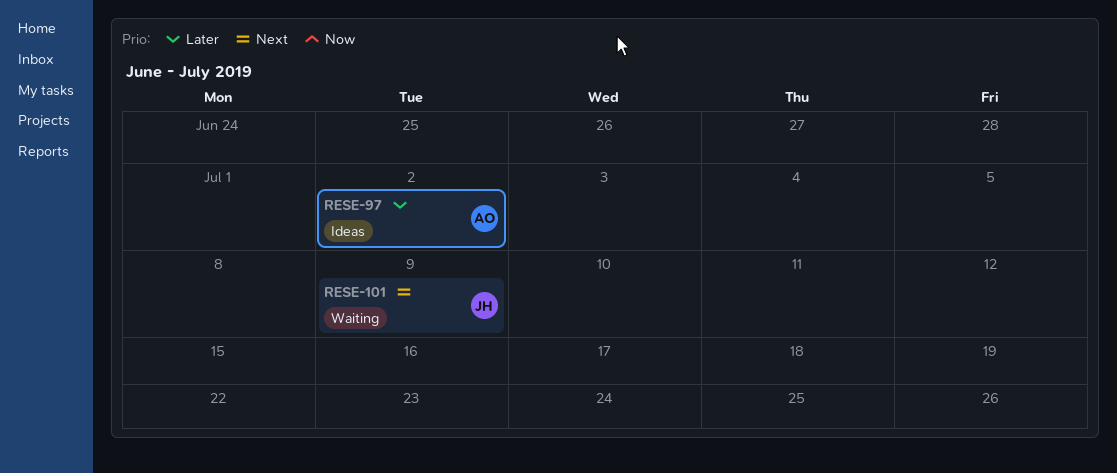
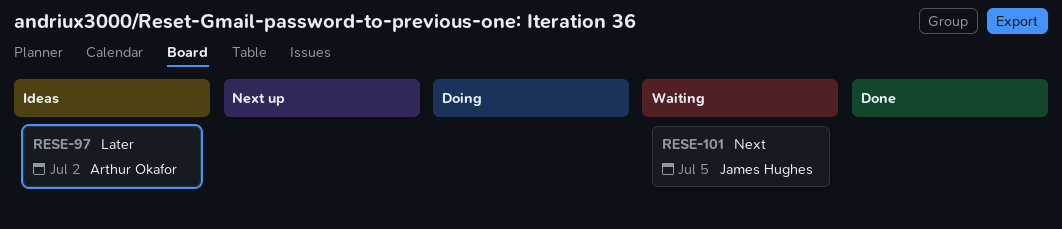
RESE-101, due: Jul 9 -> Jul 5

